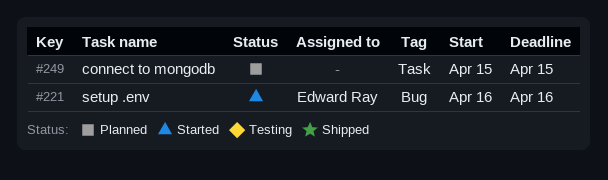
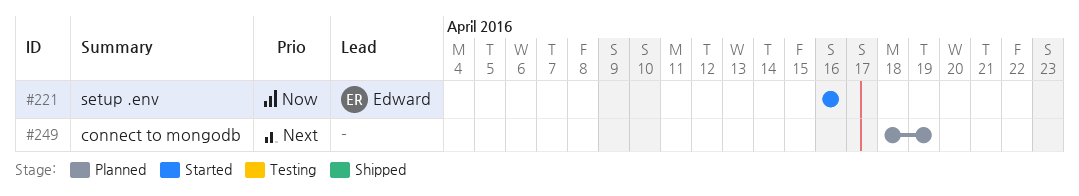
#249, start: Apr 15 -> Apr 18
#249, due: Apr 15 -> Apr 19

